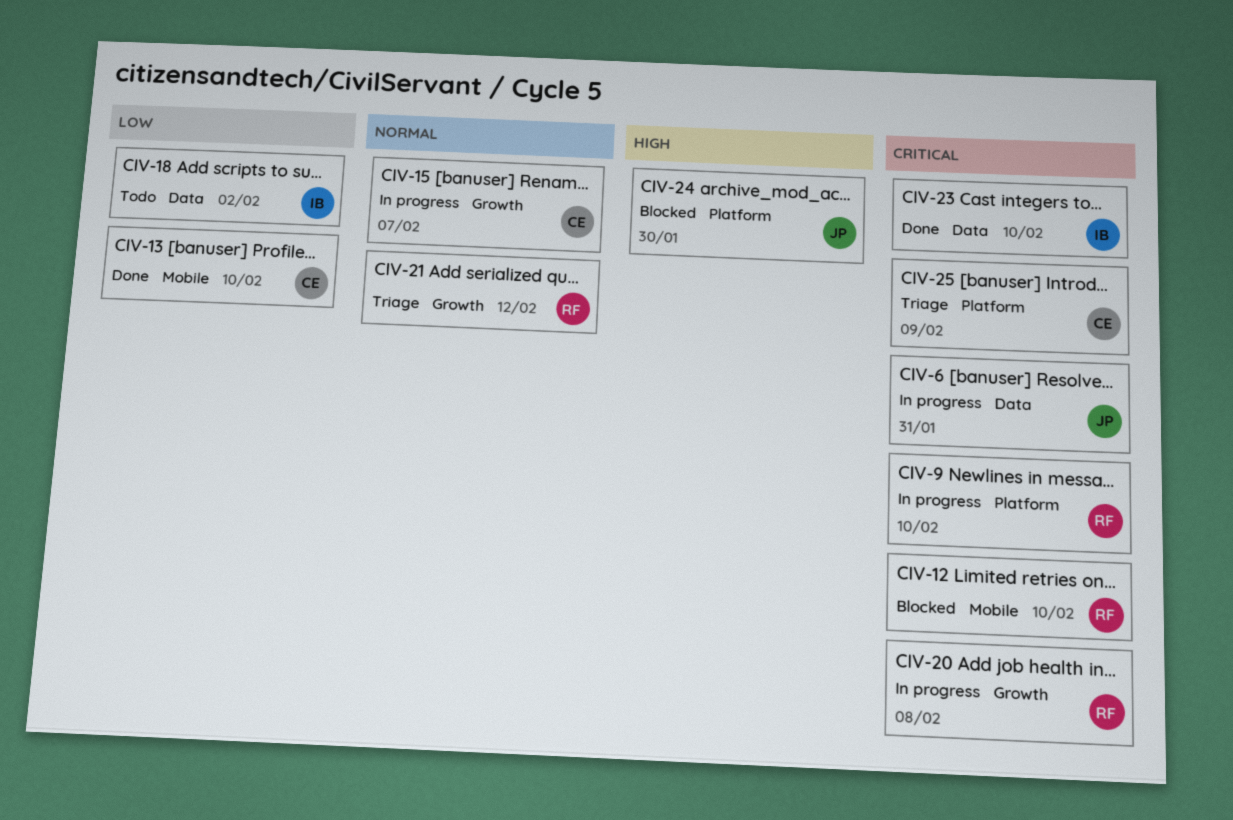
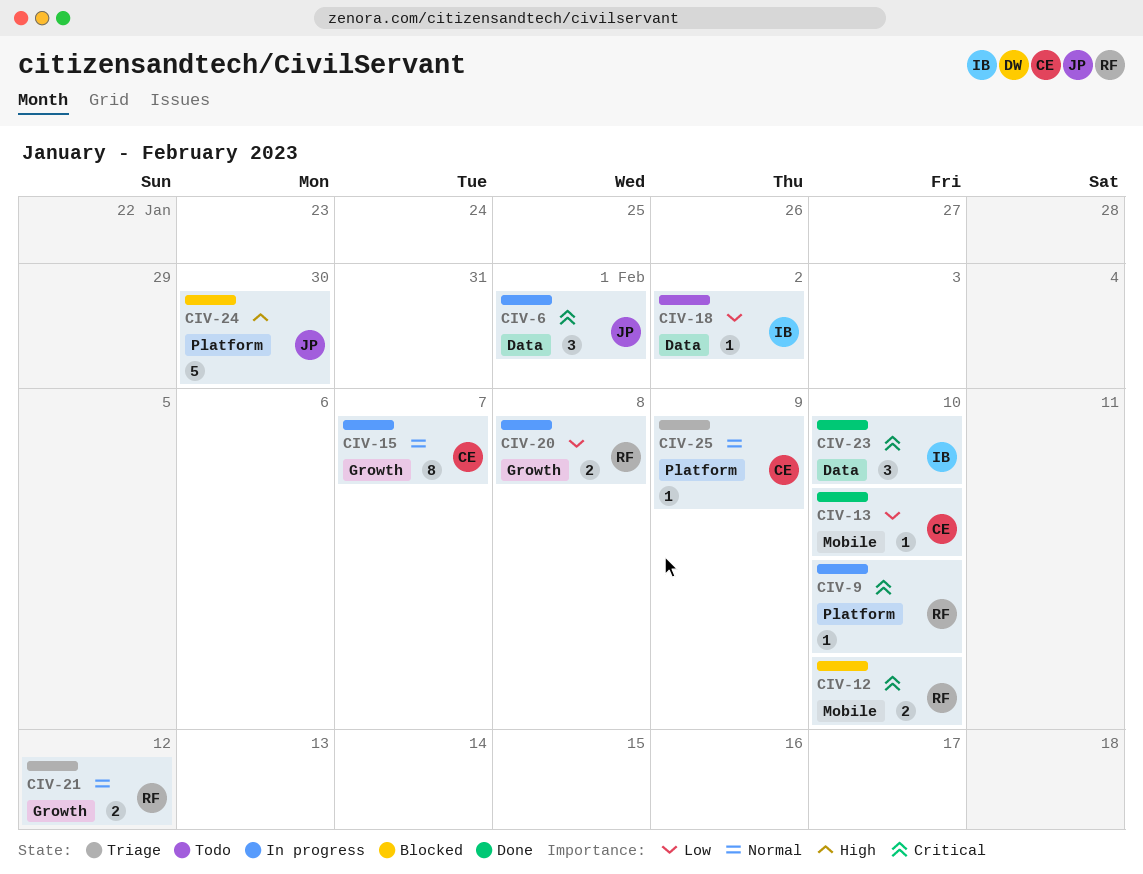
CIV-6, due: Jan 31 -> Feb 1
CIV-20, priority: Critical -> Low
CIV-25, priority: Critical -> Normal

